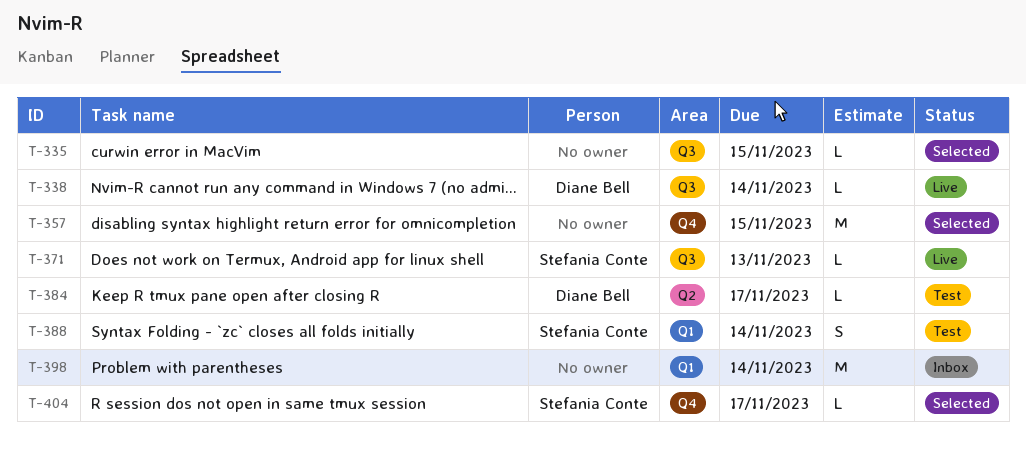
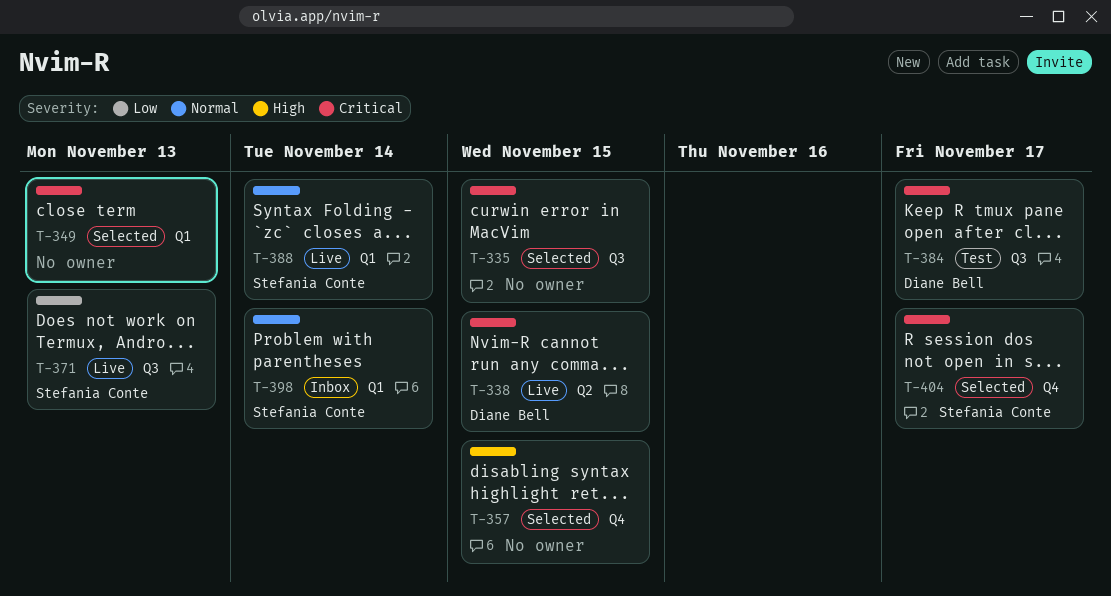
T-338, label: Q3 -> Q2
T-338, due: Nov 14 -> Nov 15
T-349: none -> present
T-384, label: Q2 -> Q3
T-388, status: Test -> Live
T-398, owner: none -> Stefania Conte

